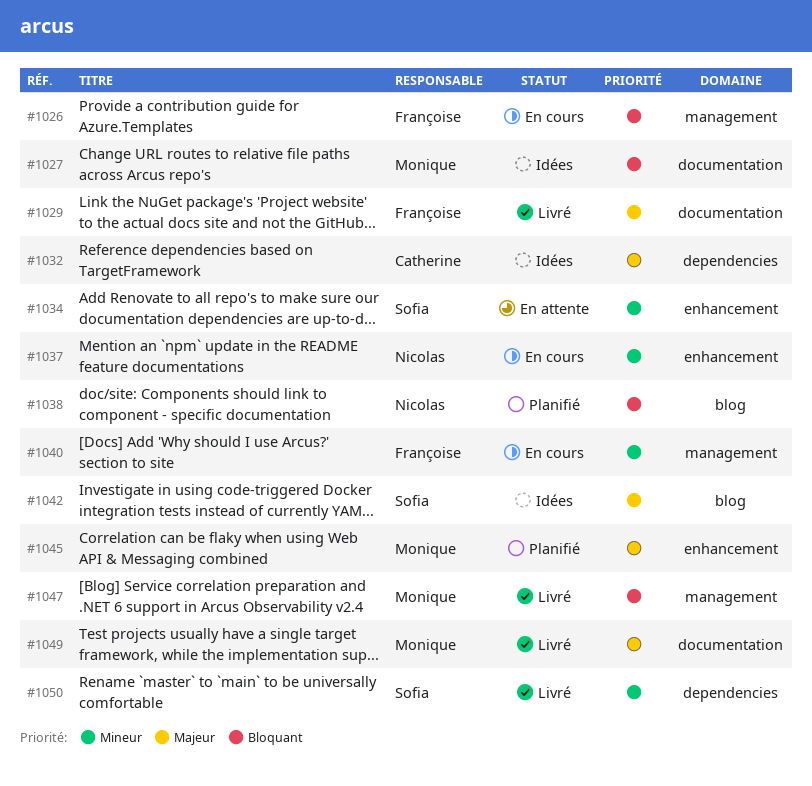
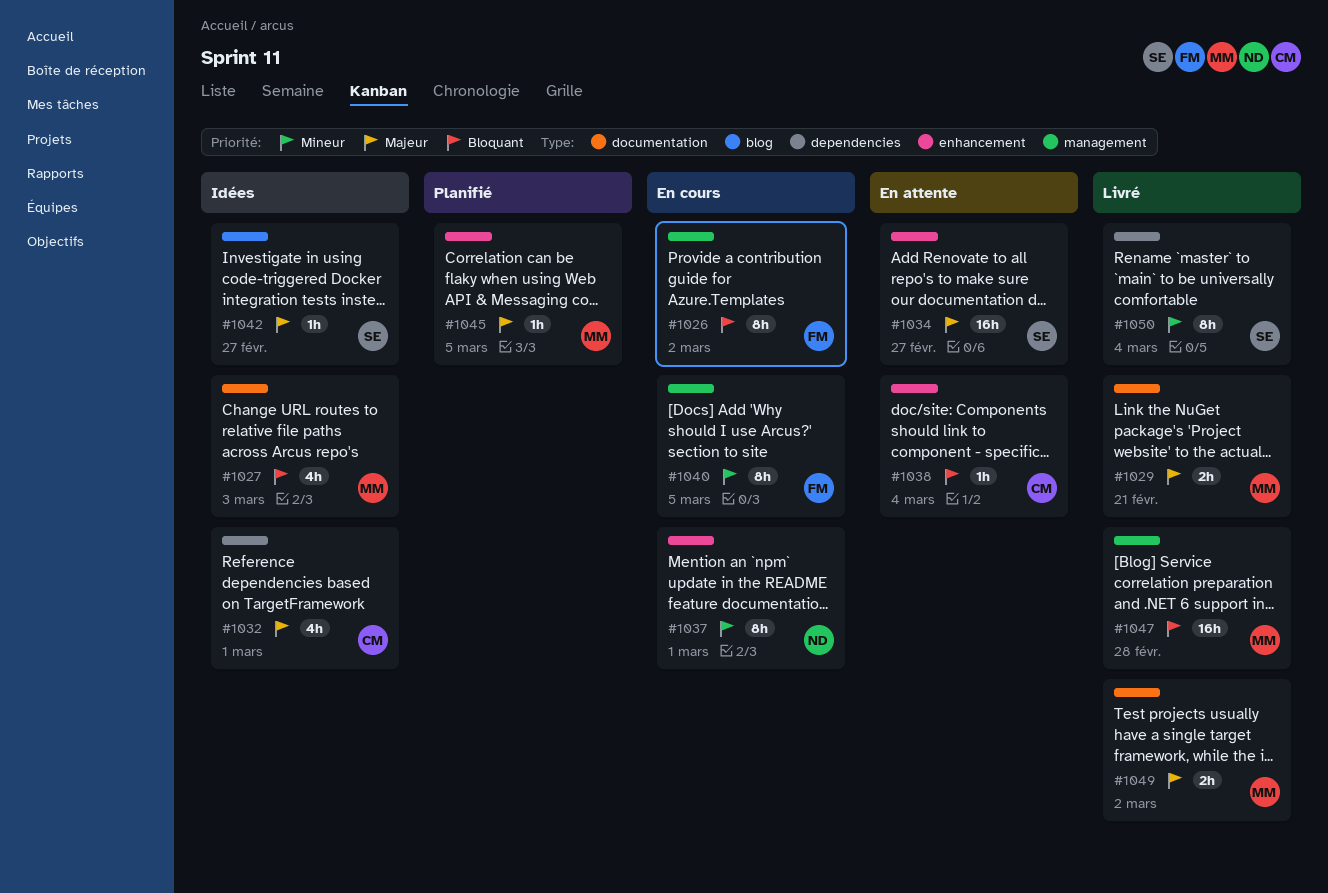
#1029, owner: Françoise -> Monique
#1034, priority: Mineur -> Majeur
#1038, status: Planifié -> En attente
#1038, owner: Nicolas -> Catherine
#1038, label: blog -> enhancement

